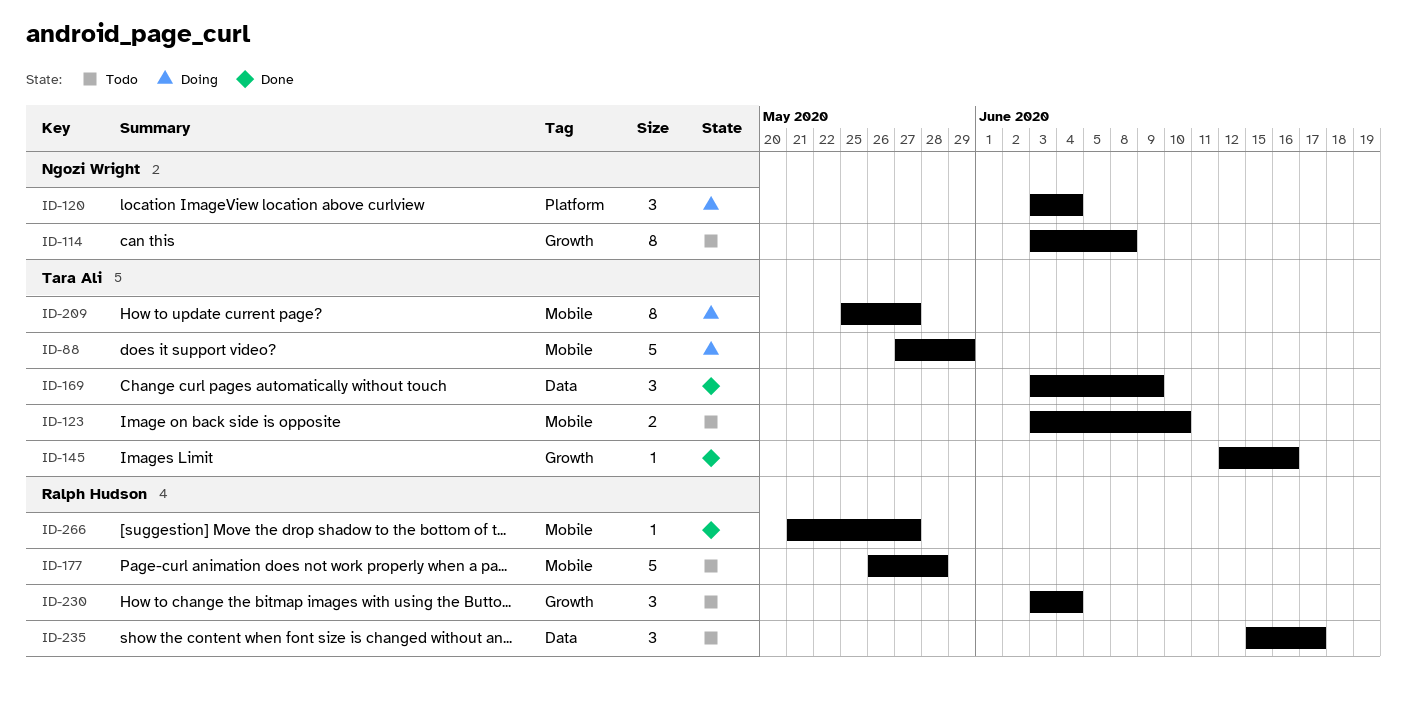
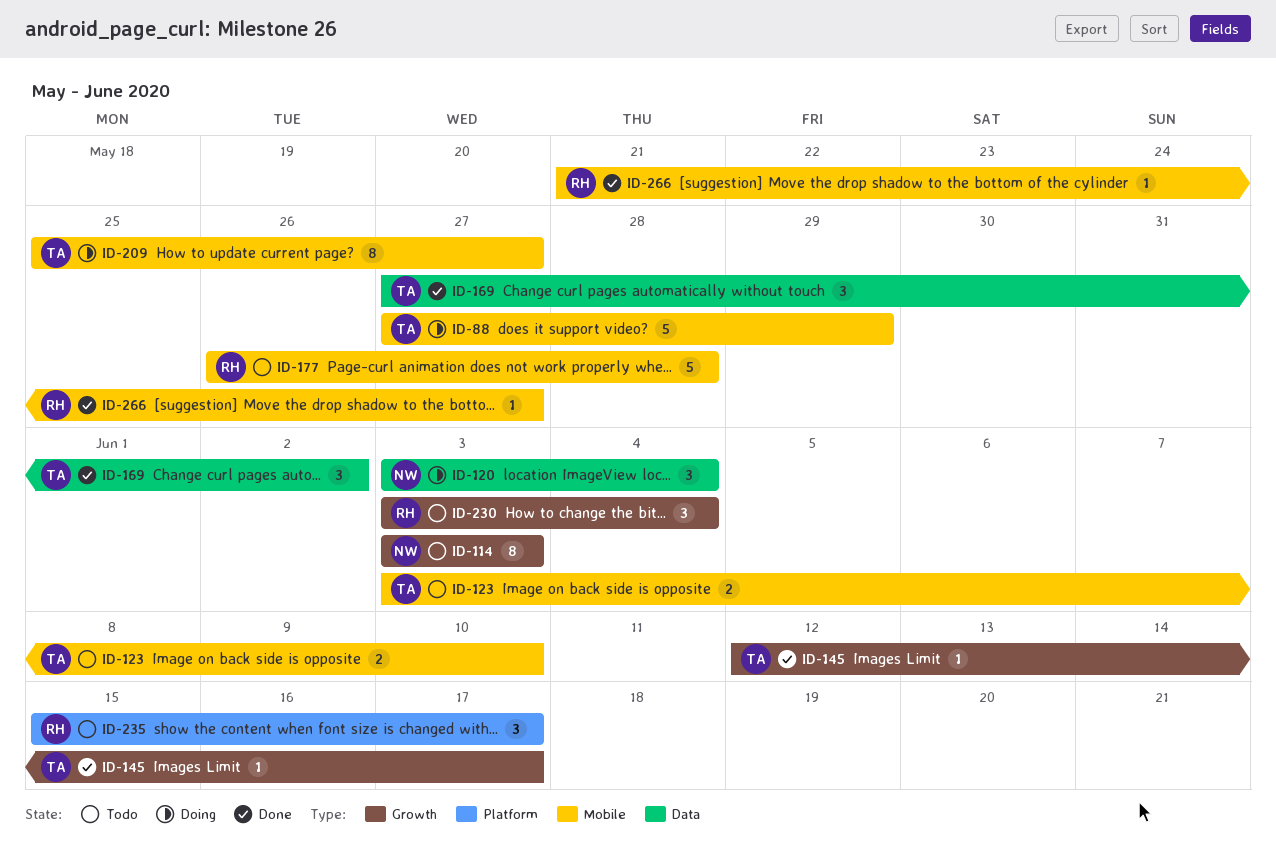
ID-114, due: Jun 8 -> Jun 3
ID-120, label: Platform -> Data
ID-145, due: Jun 16 -> Jun 17
ID-169, start: Jun 3 -> May 27
ID-169, due: Jun 9 -> Jun 2
ID-235, label: Data -> Platform

